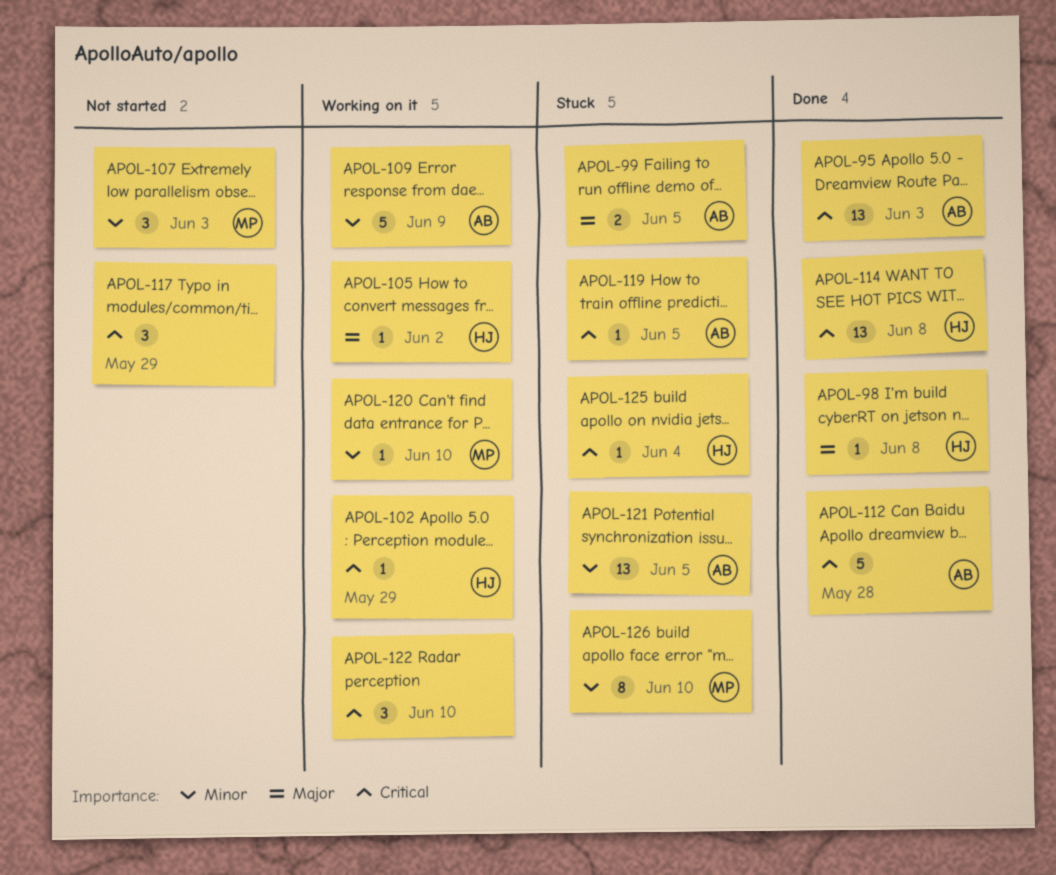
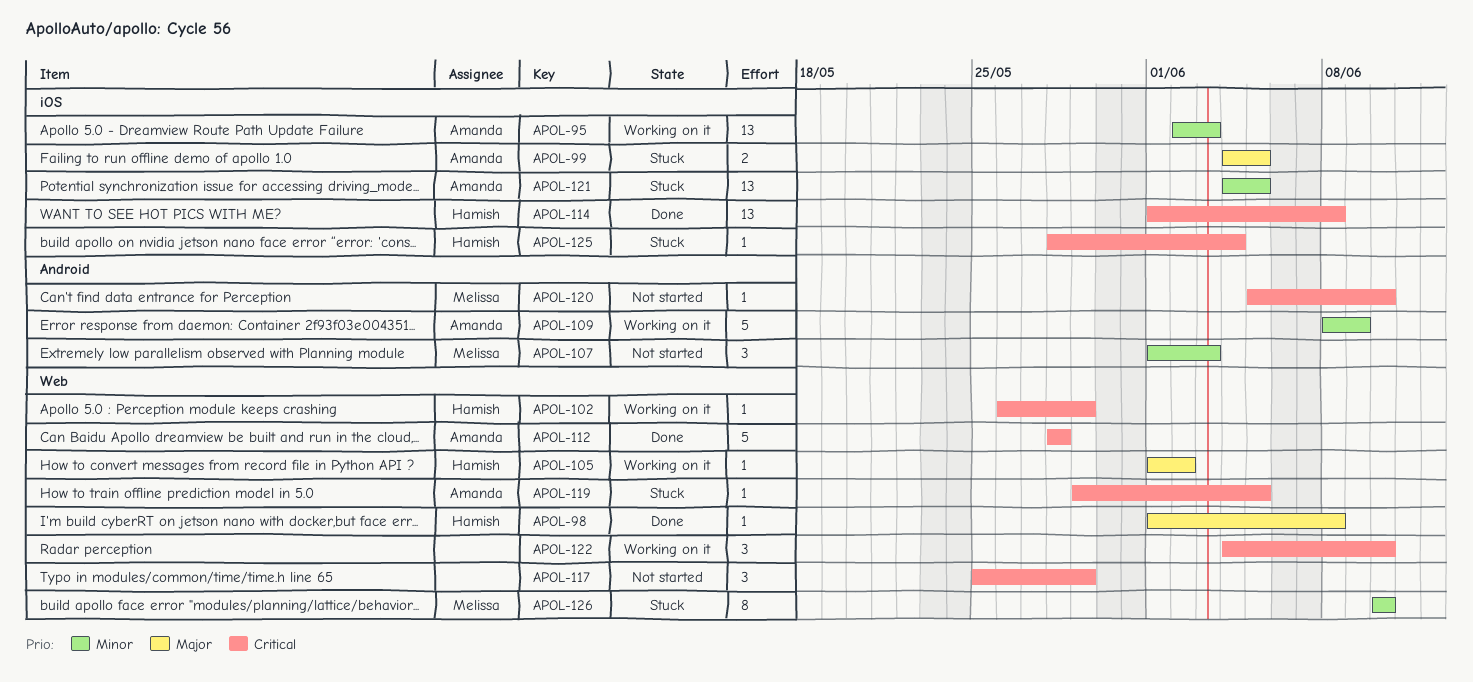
APOL-95, status: Done -> Working on it
APOL-95, priority: Critical -> Minor
APOL-120, status: Working on it -> Not started
APOL-120, priority: Minor -> Critical

